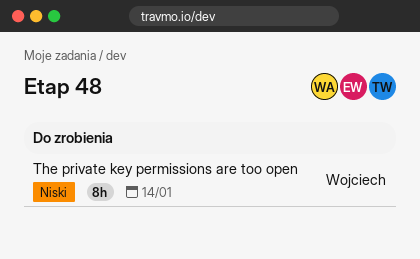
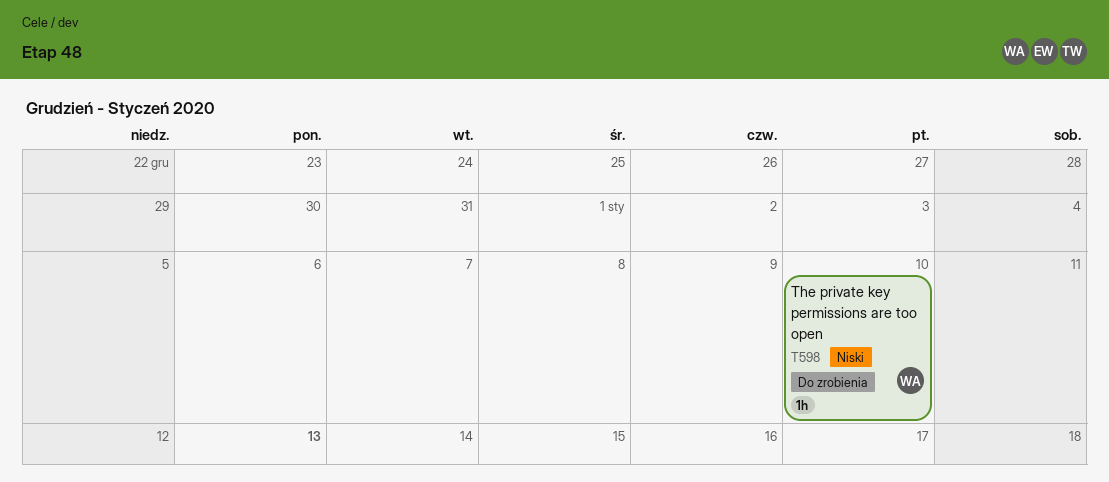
The private key permissions are too open, estimate: 8h -> 1h
The private key permissions are too open, due: Jan 14 -> Jan 10

